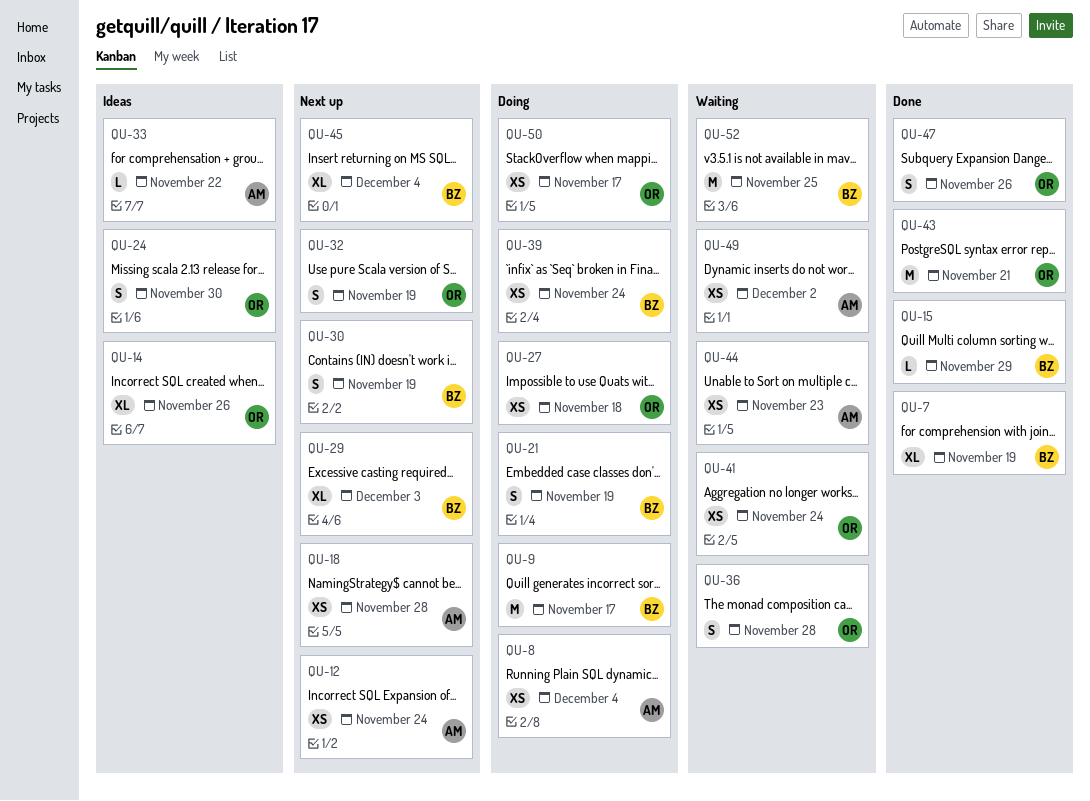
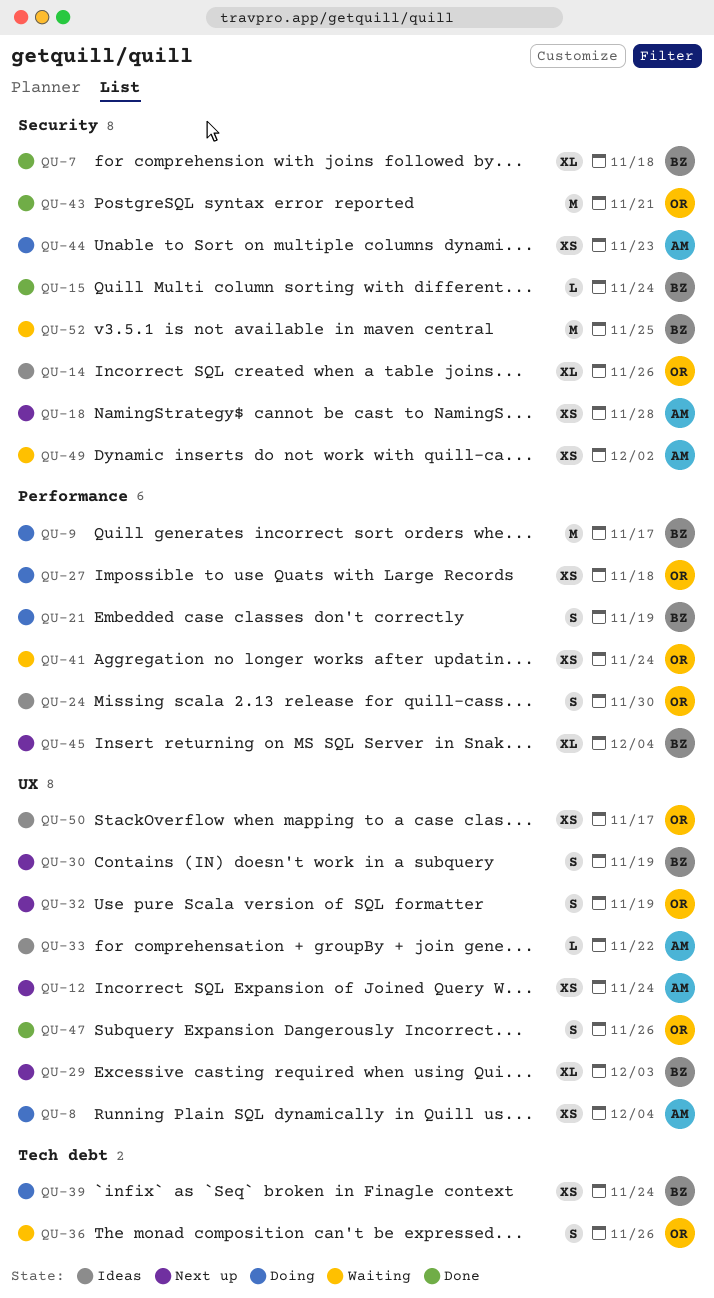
QU-7, due: Nov 19 -> Nov 18
QU-15, due: Nov 29 -> Nov 24
QU-36, due: Nov 28 -> Nov 26
QU-44, status: Waiting -> Doing
QU-50, status: Doing -> Ideas

